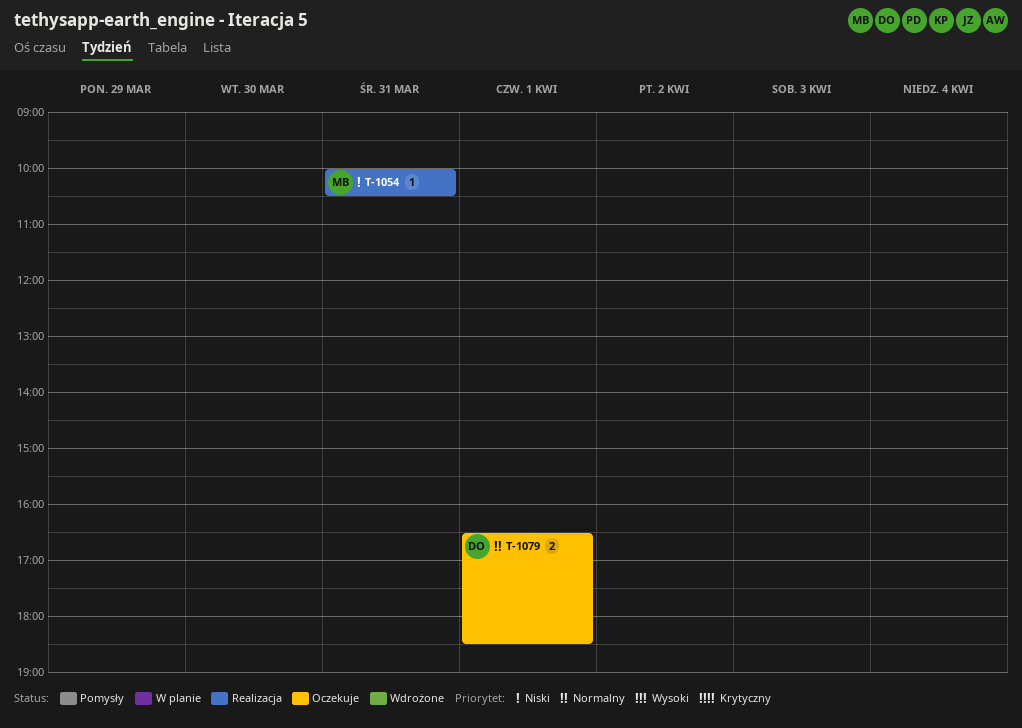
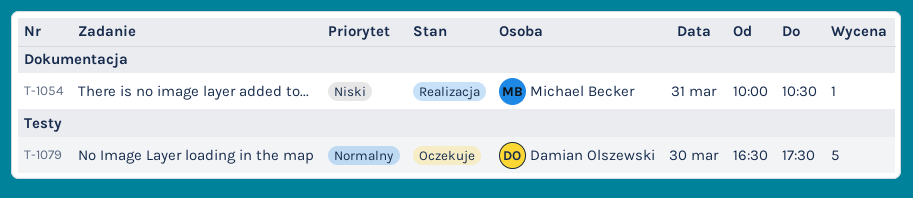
T-1079, estimate: 2 -> 5
T-1079, day: Apr 1 -> Mar 30
T-1079, ends: 18:30 -> 17:30

